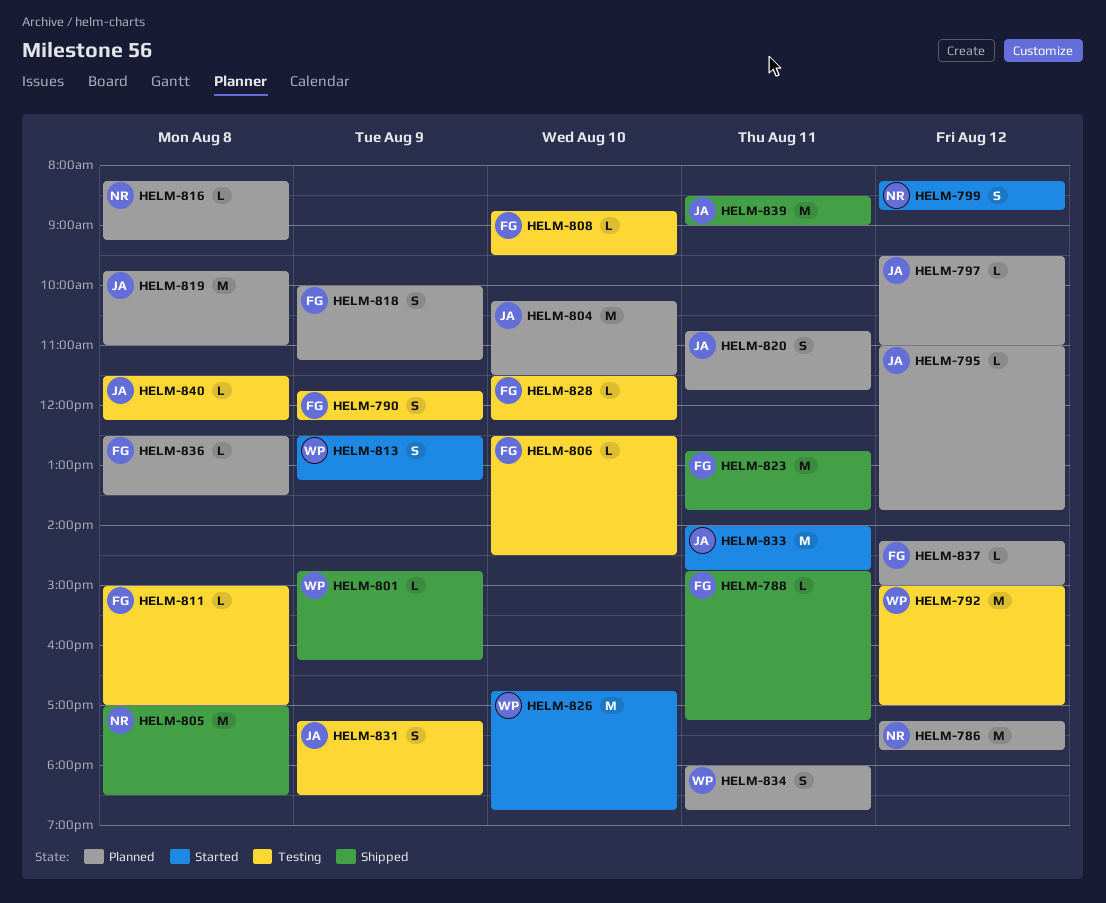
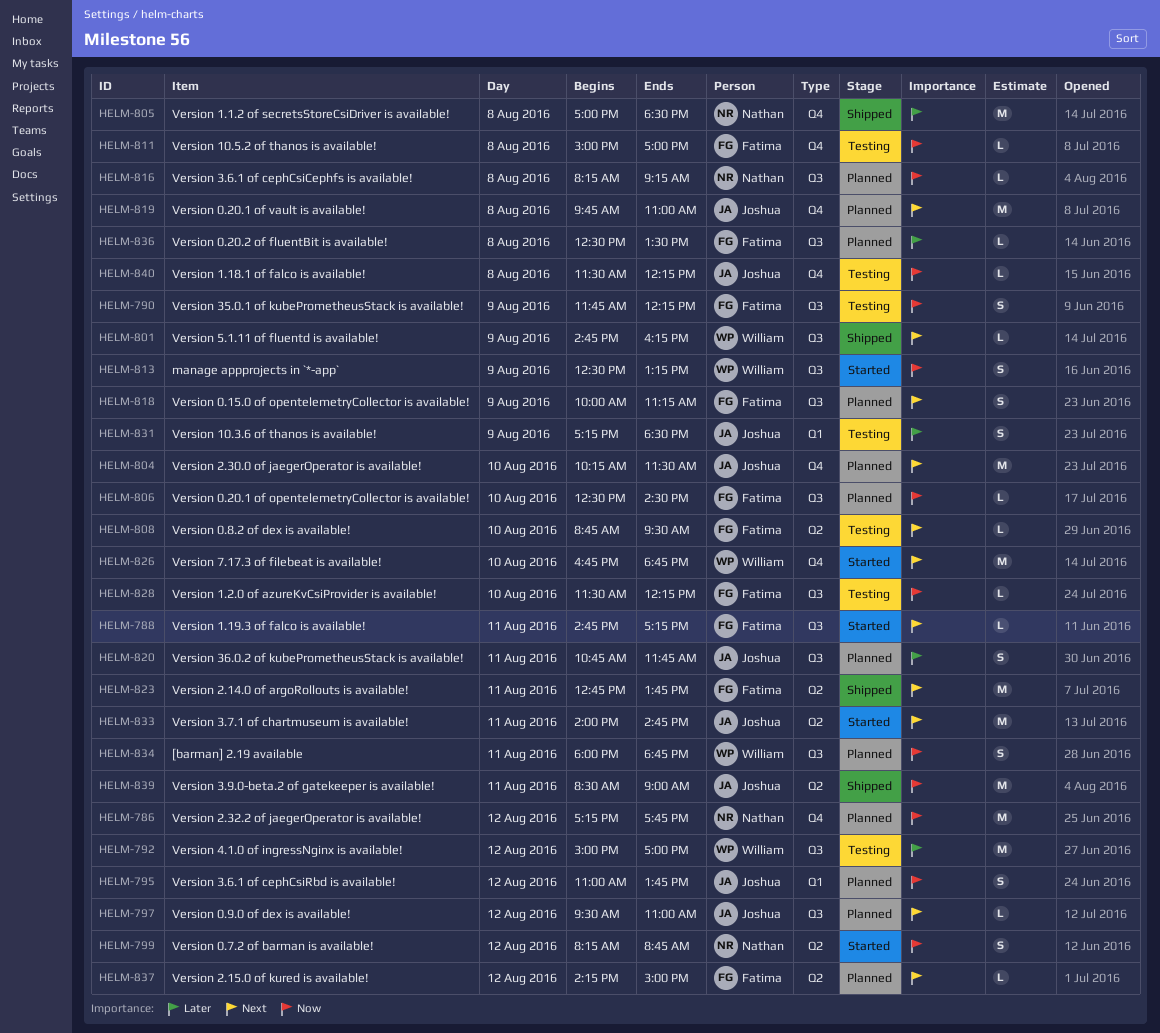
HELM-788, status: Shipped -> Started
HELM-795, estimate: L -> S
HELM-806, status: Testing -> Planned

